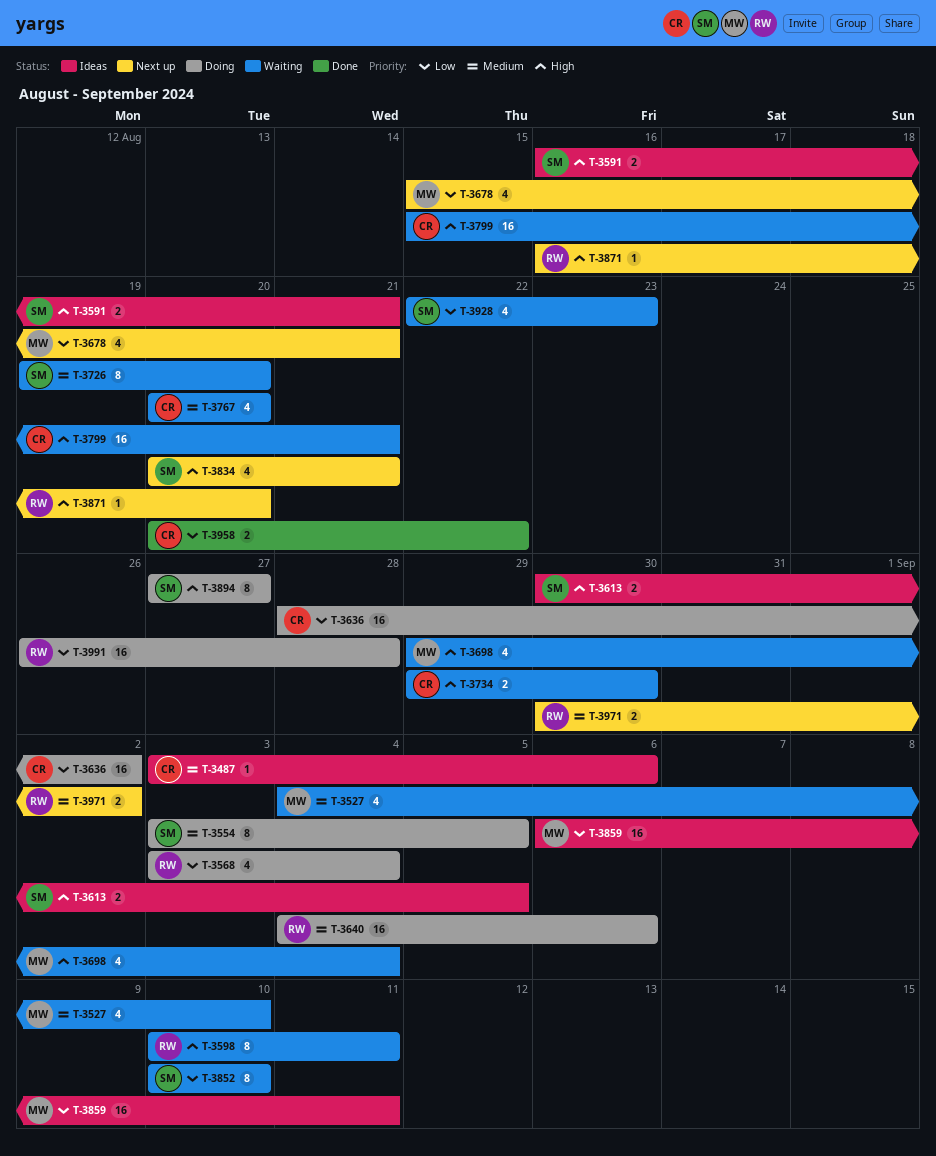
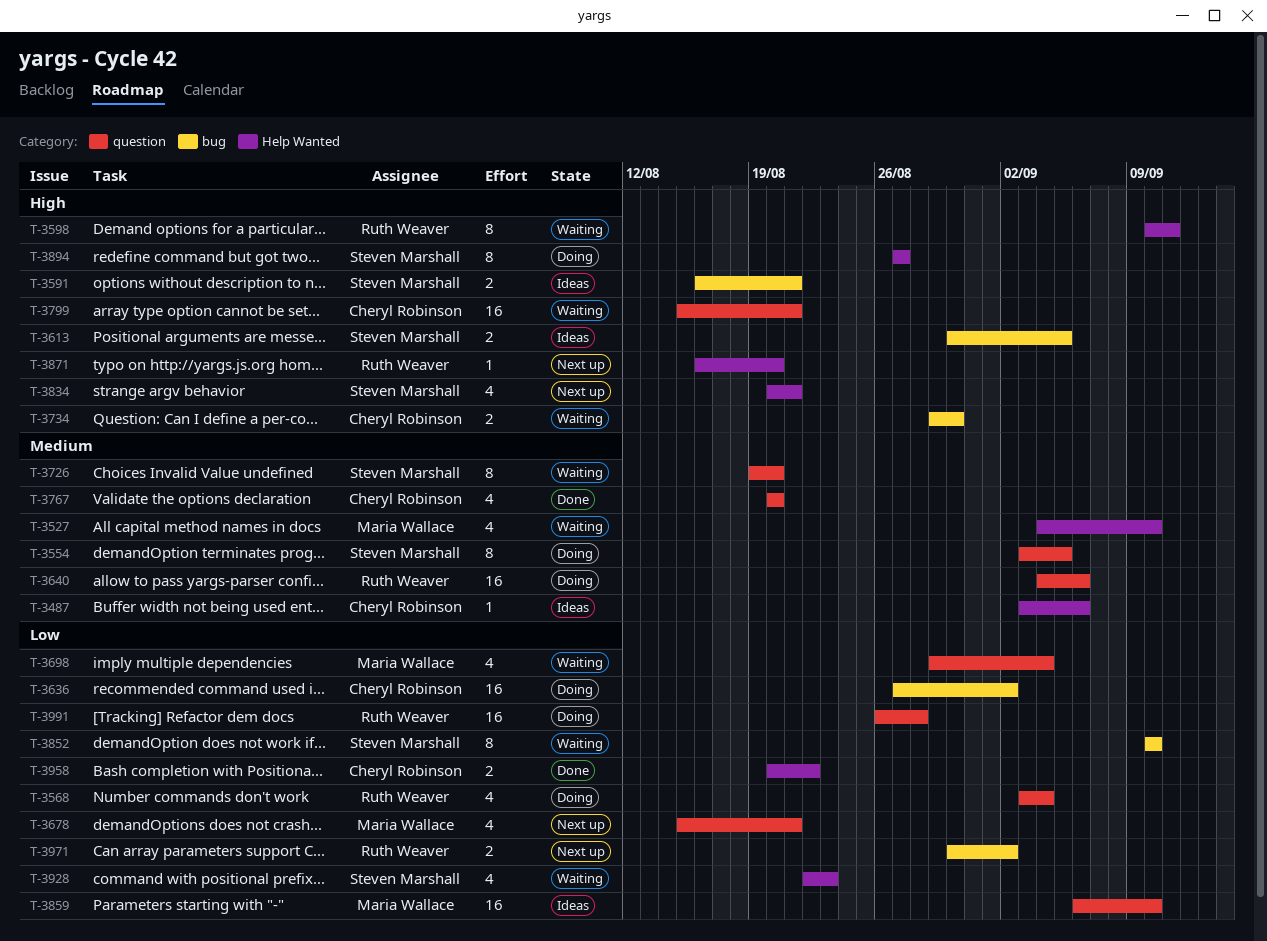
T-3636, start: Aug 28 -> Aug 27
T-3698, priority: High -> Low
T-3767, status: Waiting -> Done
T-3859, due: Sep 11 -> Sep 10
T-3971, priority: Medium -> Low

